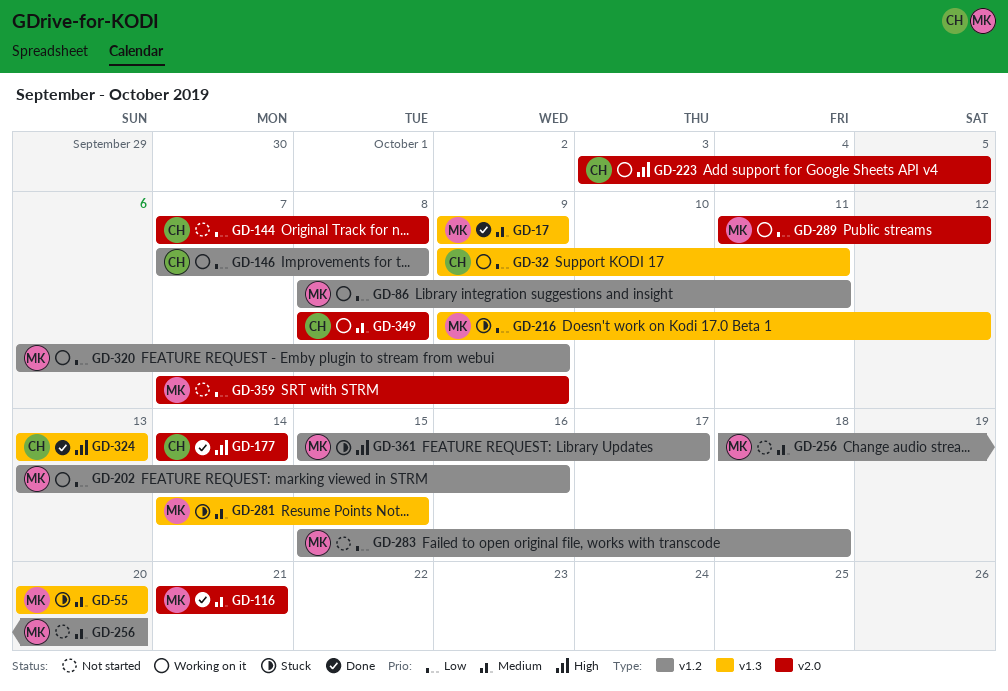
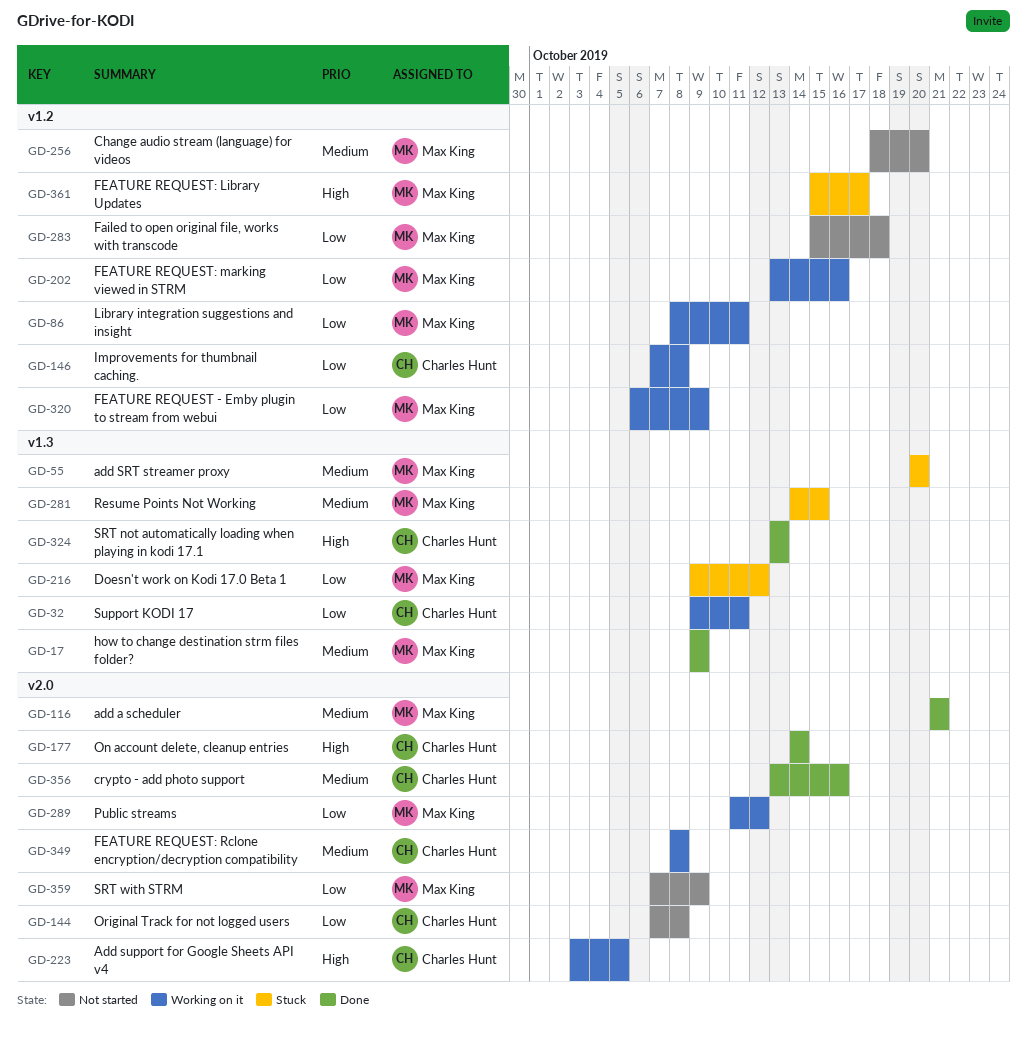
GD-356: none -> present

